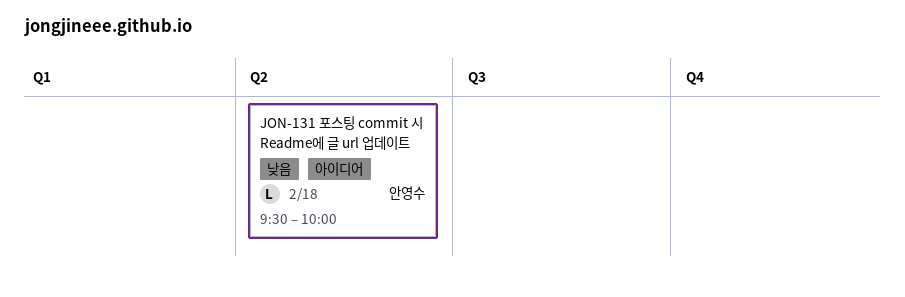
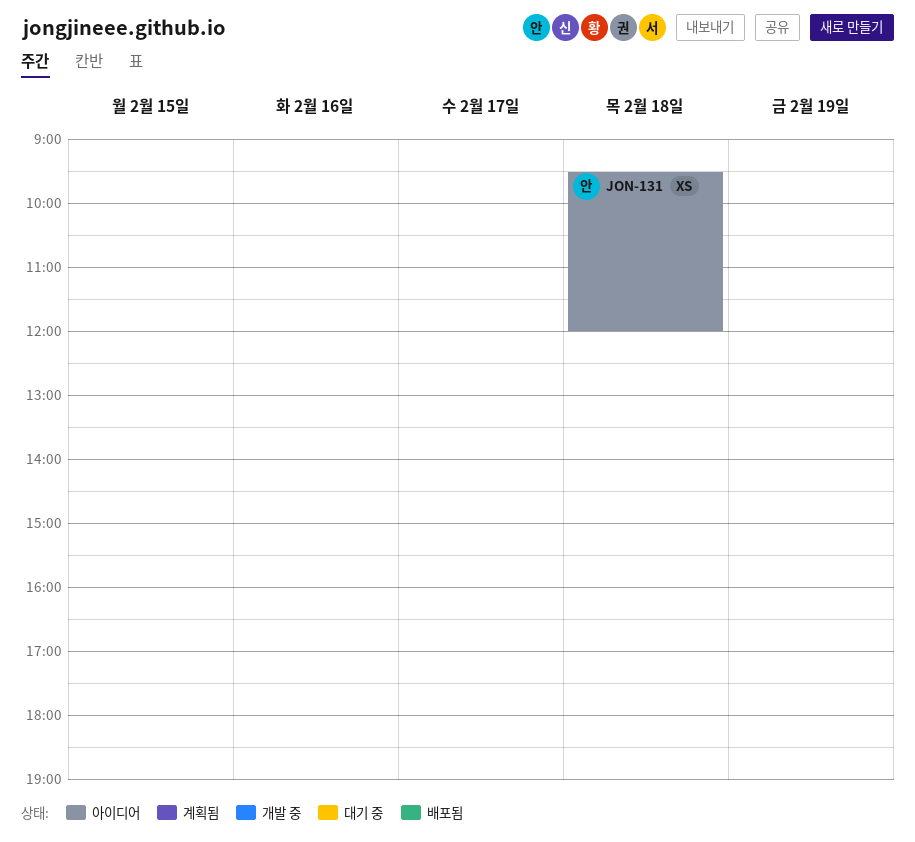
JON-131, estimate: L -> XS
JON-131, ends: 10:00 -> 12:00

